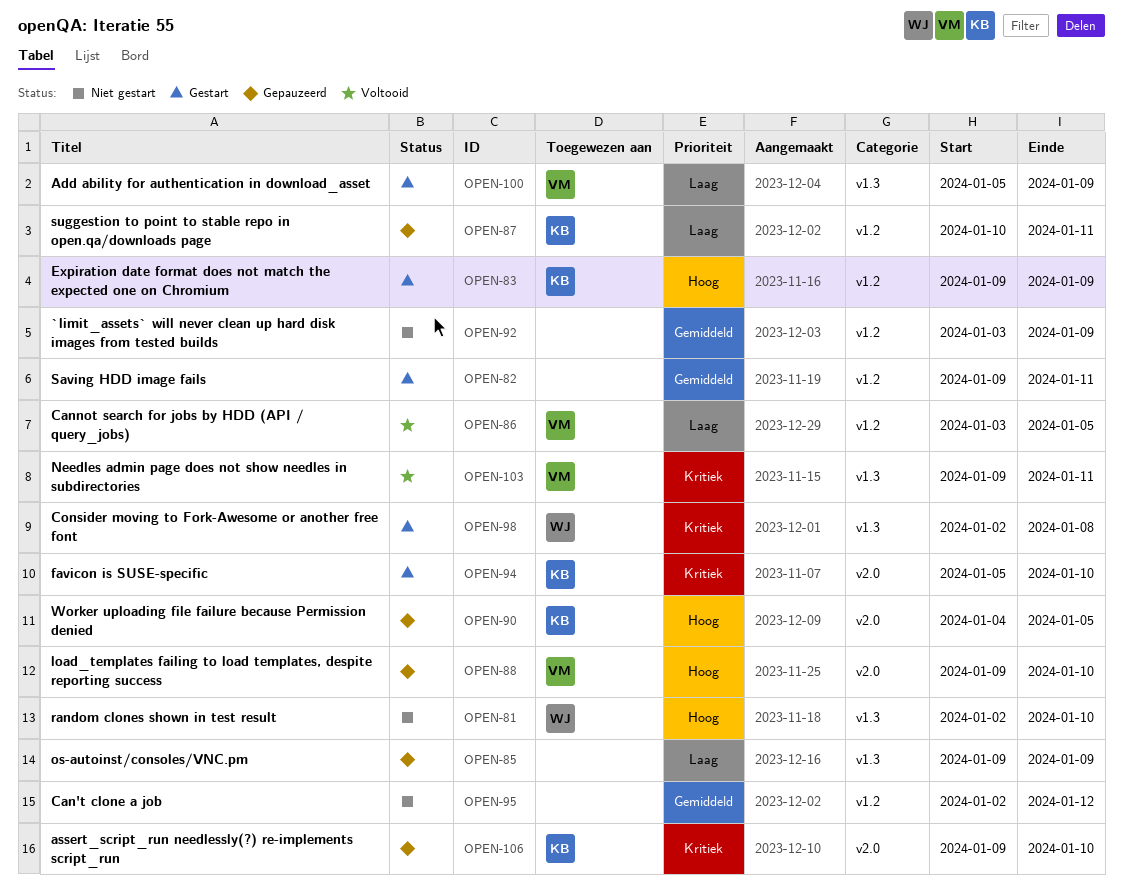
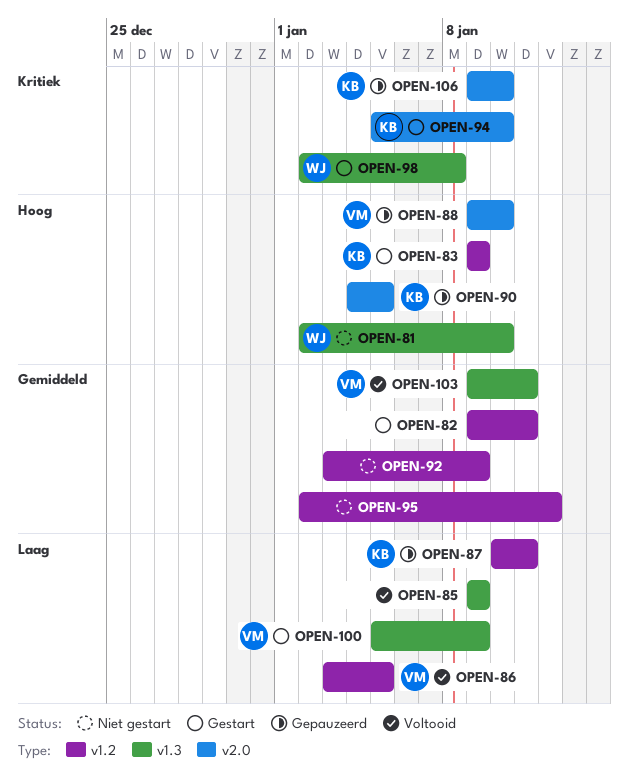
OPEN-85, status: Gepauzeerd -> Voltooid
OPEN-103, priority: Kritiek -> Gemiddeld

